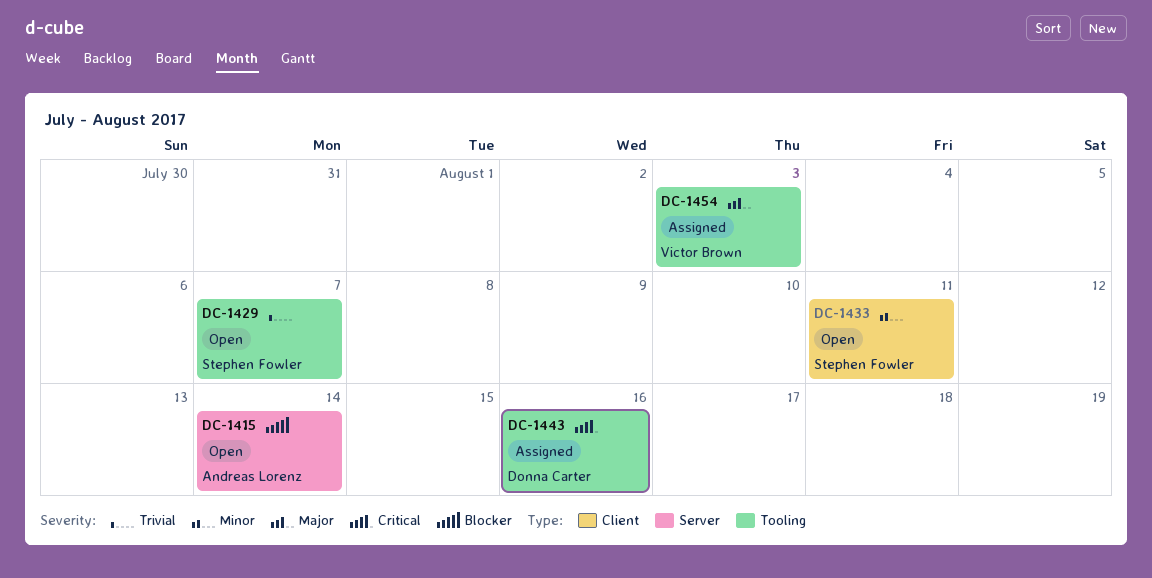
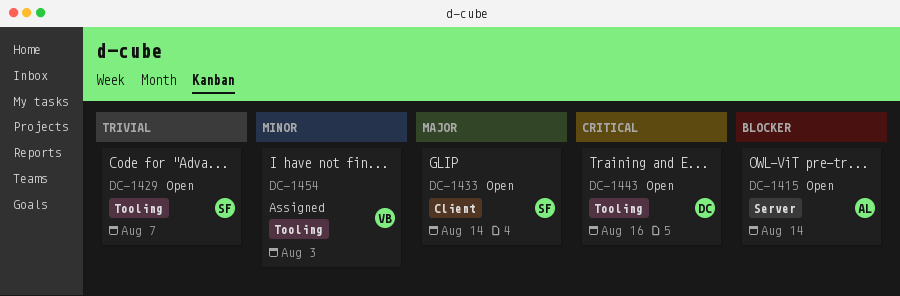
DC-1433, priority: Minor -> Major
DC-1433, due: Aug 11 -> Aug 14
DC-1443, status: Assigned -> Open
DC-1454, priority: Major -> Minor

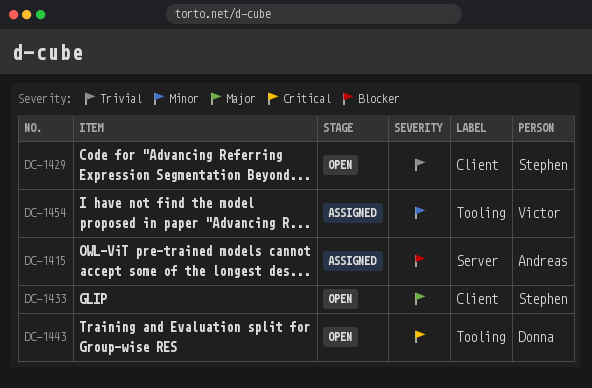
DC-1415, status: Open -> Assigned
DC-1429, label: Tooling -> Client

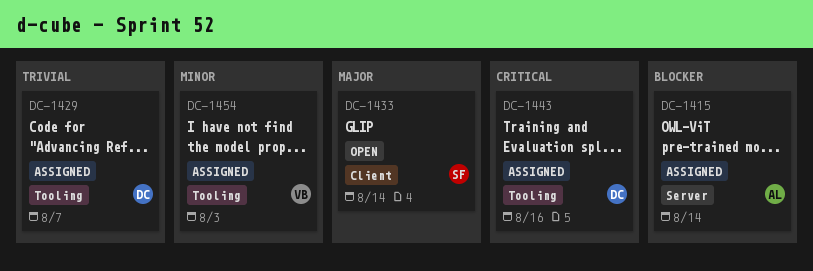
DC-1429, status: Open -> Assigned
DC-1429, owner: Stephen -> Donna
DC-1429, label: Client -> Tooling
DC-1443, status: Open -> Assigned

